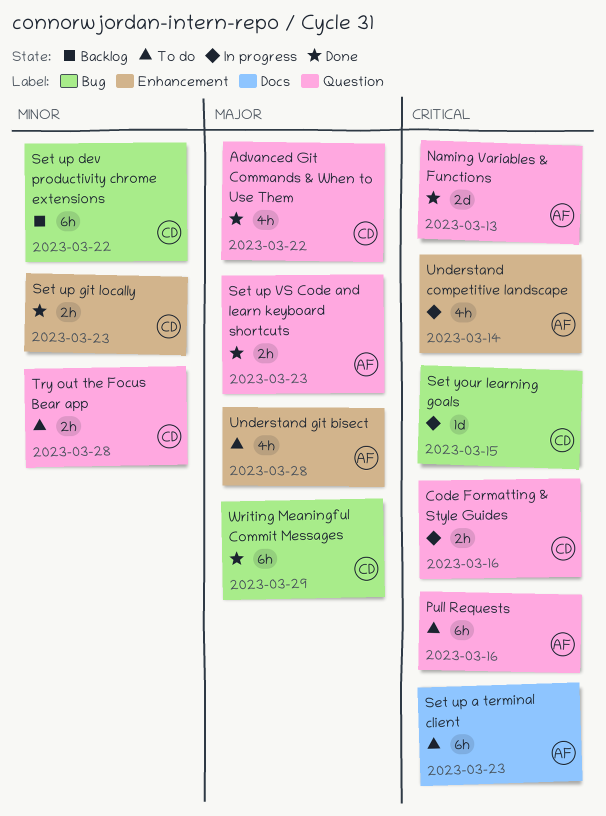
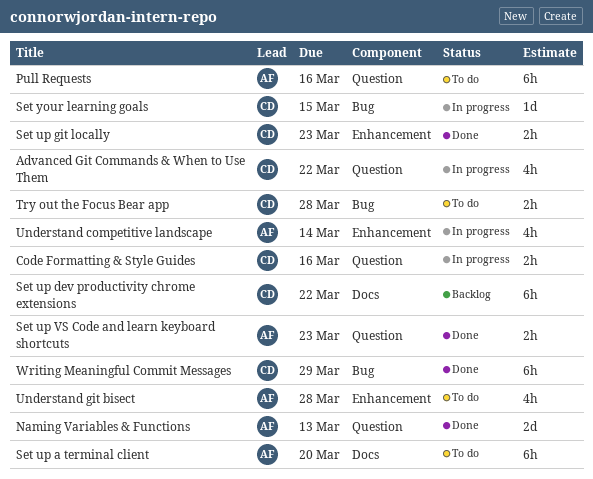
Advanced Git Commands & When to Use Them, status: Done -> In progress
Set up a terminal client, due: Mar 23 -> Mar 20
Set up dev productivity chrome extensions, label: Bug -> Docs
Try out the Focus Bear app, label: Question -> Bug

